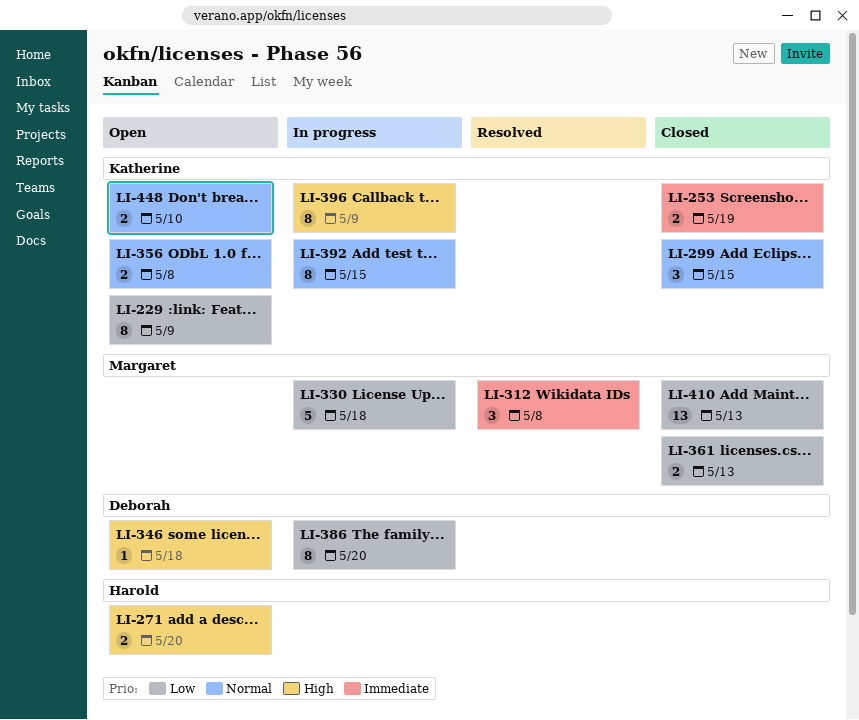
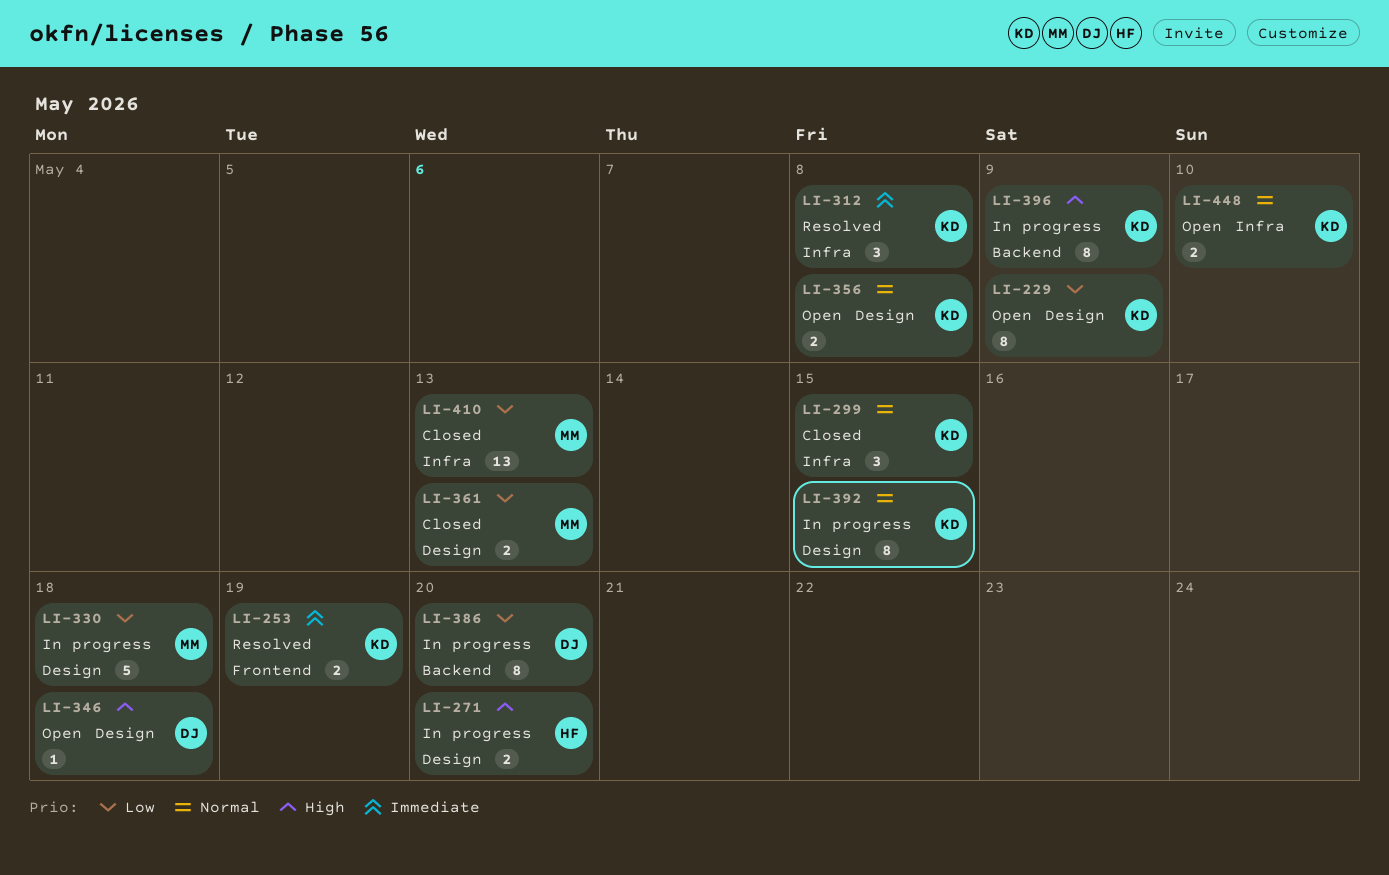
LI-253, status: Closed -> Resolved
LI-271, status: Open -> In progress
LI-312, owner: Margaret -> Katherine

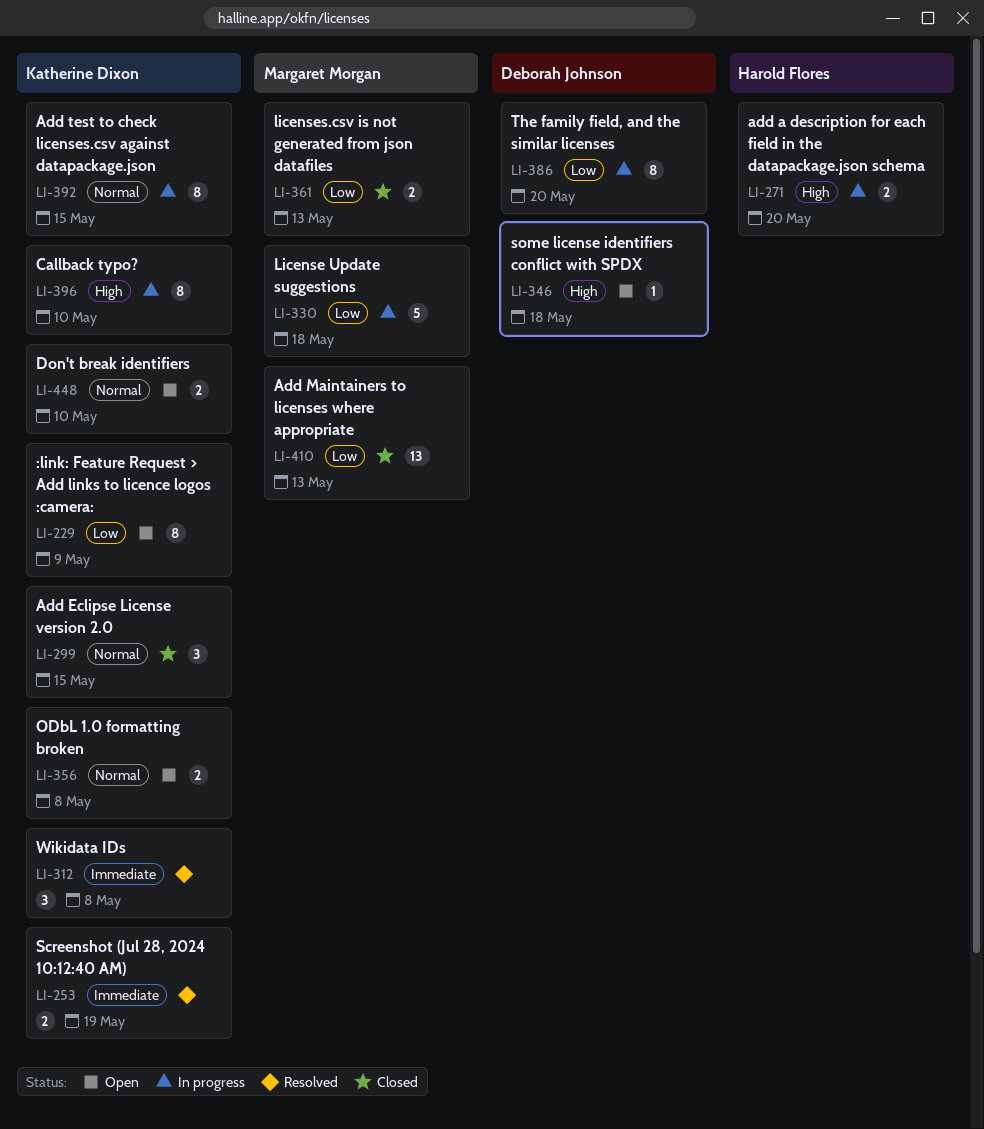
LI-396, due: May 9 -> May 10

